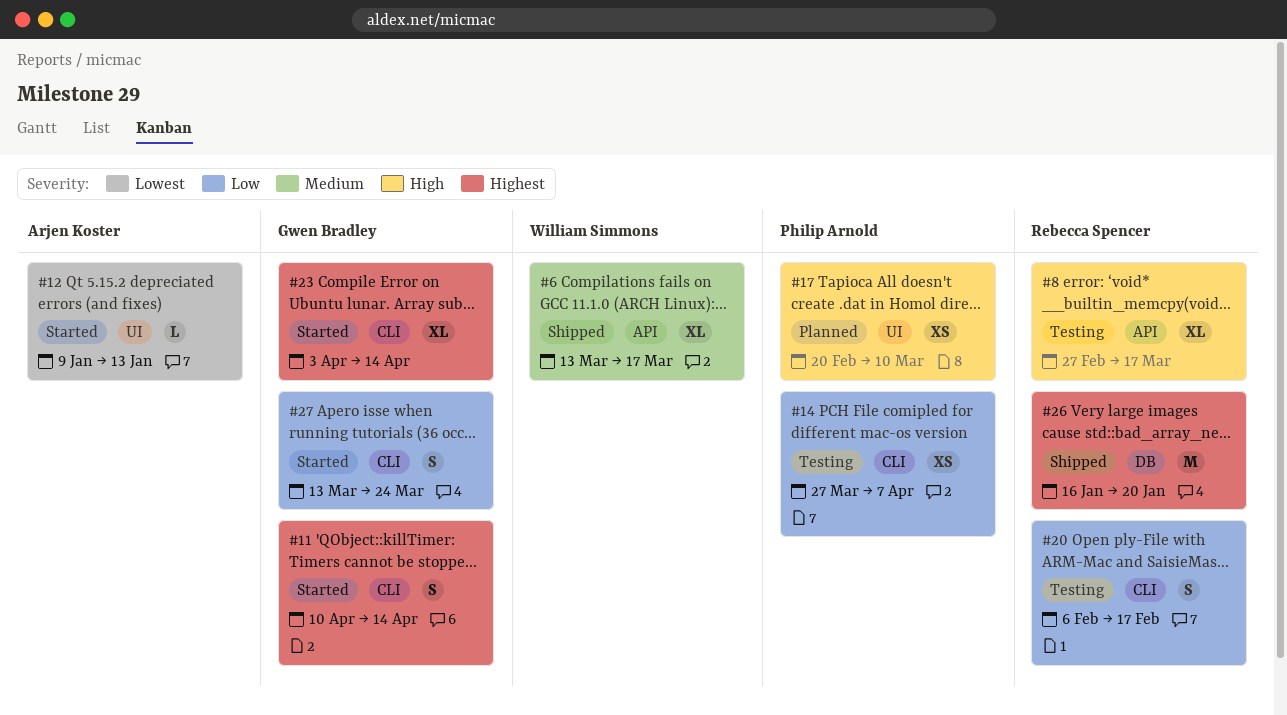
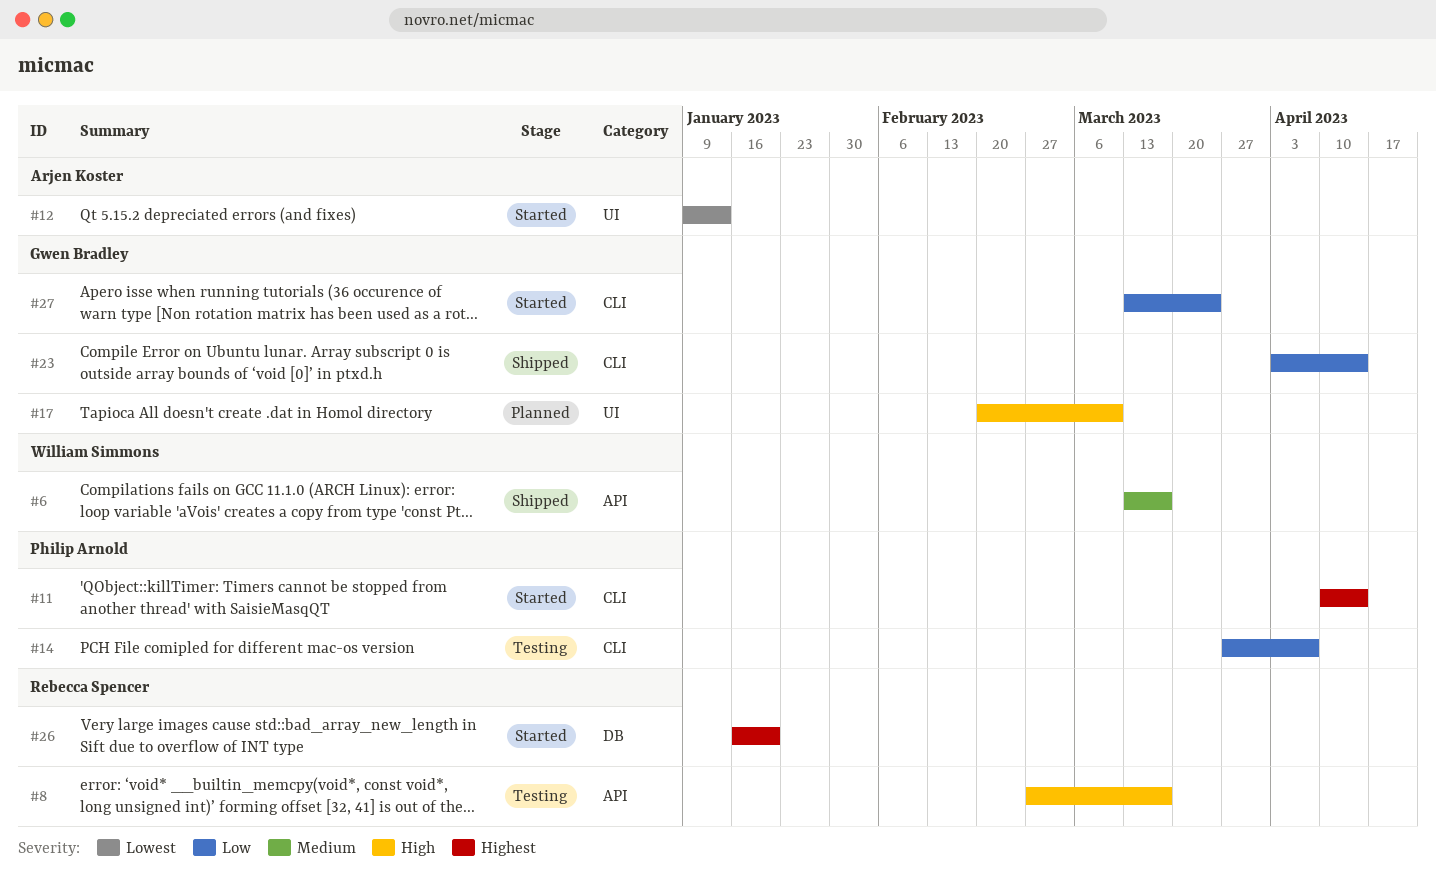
#11, owner: Gwen Bradley -> Philip Arnold
#17, owner: Philip Arnold -> Gwen Bradley
#20: present -> none
#23, status: Started -> Shipped
#23, priority: Highest -> Low
#26, status: Shipped -> Started

